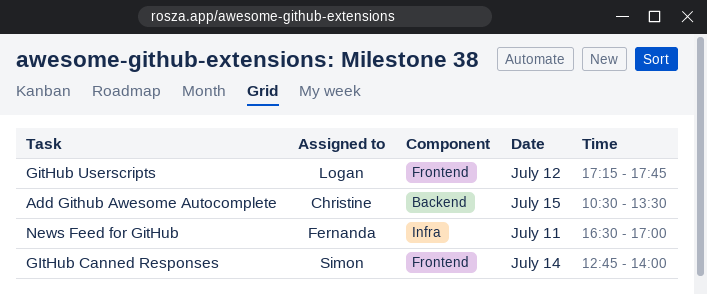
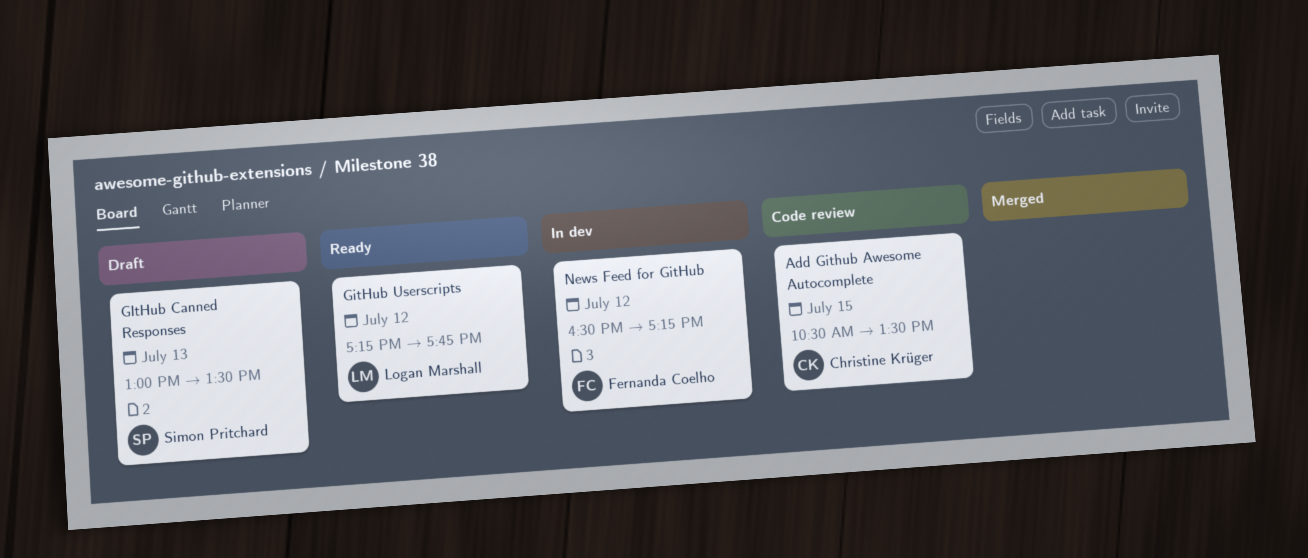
GItHub Canned Responses, day: Jul 14 -> Jul 13
GItHub Canned Responses, begins: 12:45 -> 13:00
GItHub Canned Responses, ends: 14:00 -> 13:30
News Feed for GitHub, day: Jul 11 -> Jul 12
News Feed for GitHub, ends: 17:00 -> 17:15

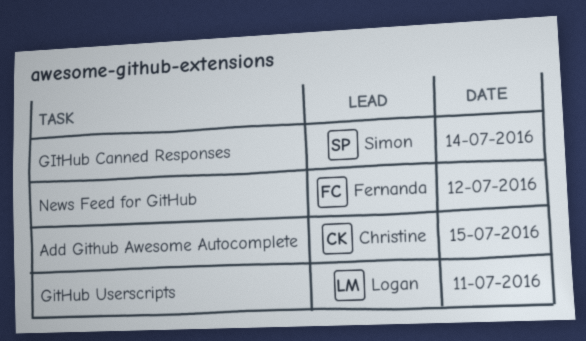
GItHub Canned Responses, day: Jul 13 -> Jul 14
GitHub Userscripts, day: Jul 12 -> Jul 11

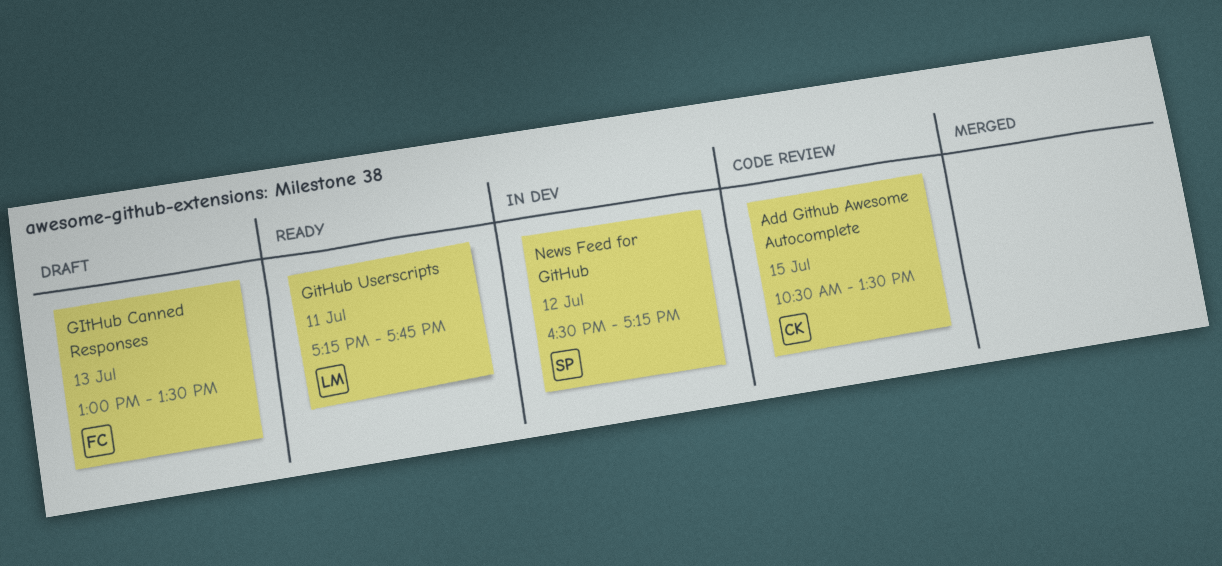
GItHub Canned Responses, owner: Simon -> Fernanda
GItHub Canned Responses, day: Jul 14 -> Jul 13
News Feed for GitHub, owner: Fernanda -> Simon

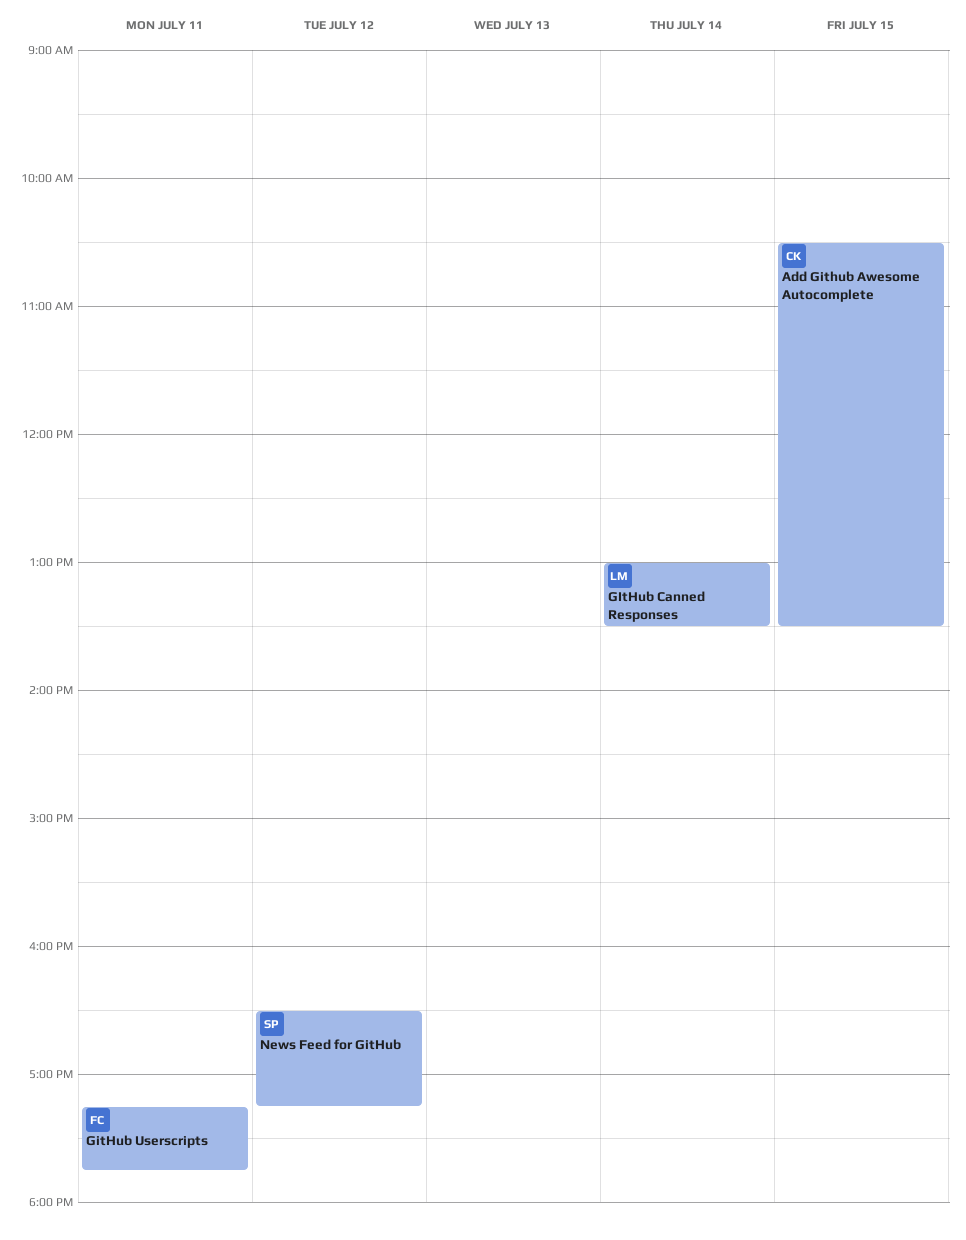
GItHub Canned Responses, owner: FC -> LM
GItHub Canned Responses, day: Jul 13 -> Jul 14
GitHub Userscripts, owner: LM -> FC

